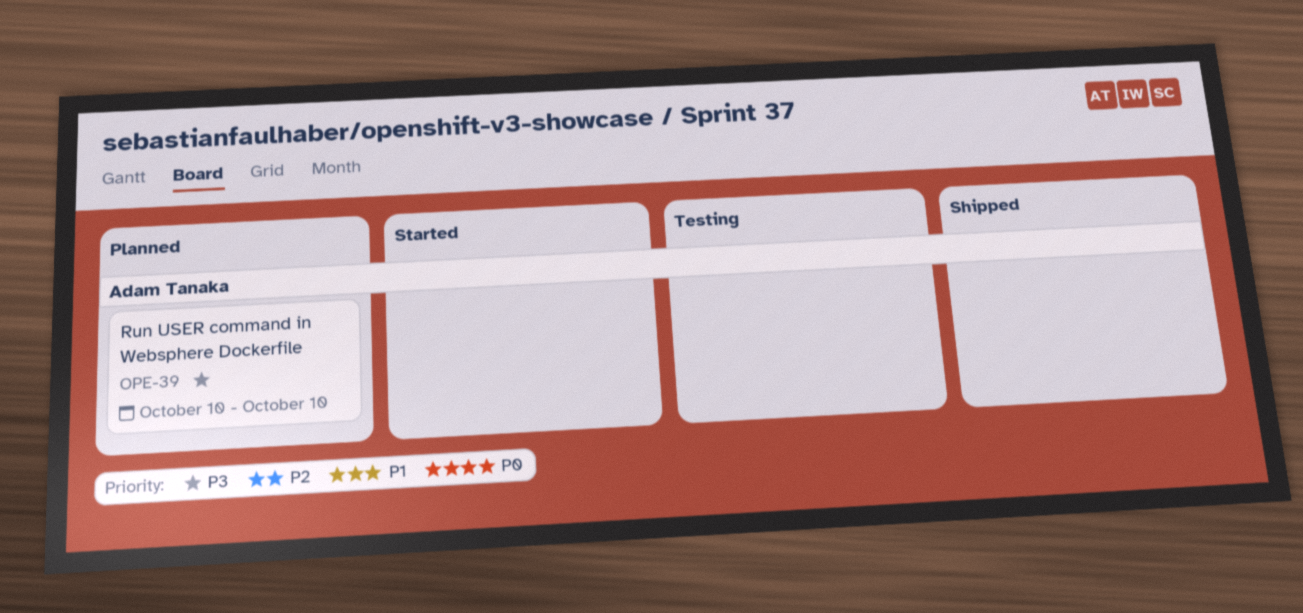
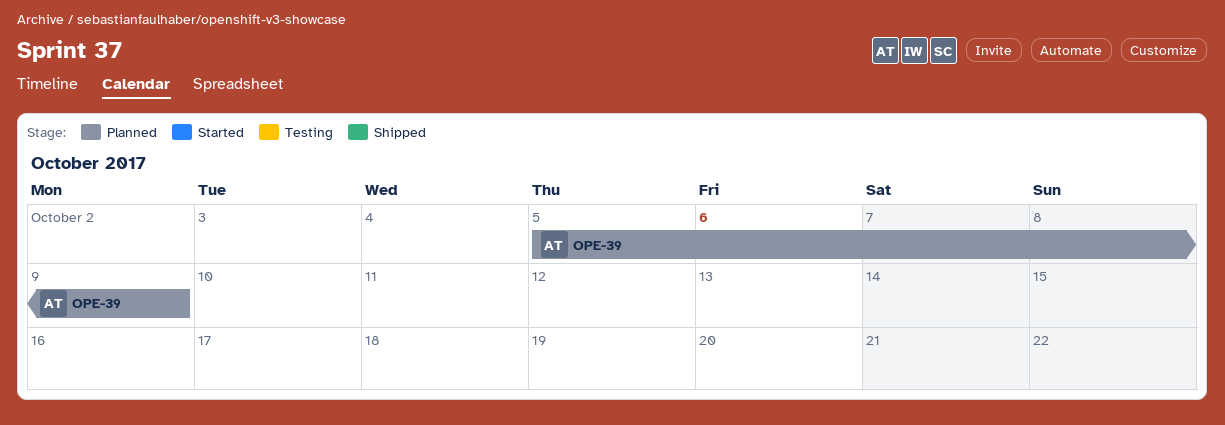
OPE-39, start: Oct 10 -> Oct 5
OPE-39, due: Oct 10 -> Oct 9

